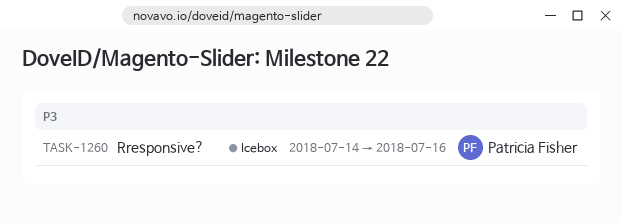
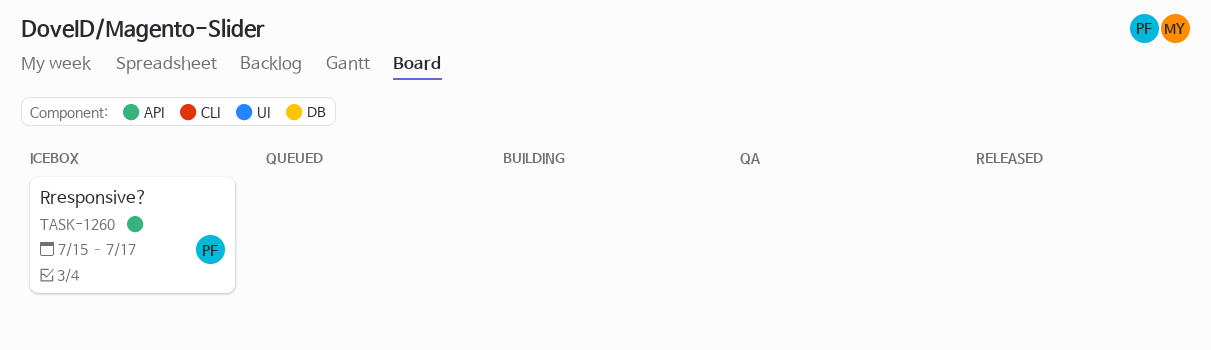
TASK-1260, start: Jul 14 -> Jul 15
TASK-1260, due: Jul 16 -> Jul 17

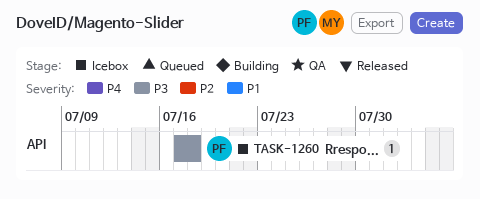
TASK-1260, start: Jul 15 -> Jul 17
TASK-1260, due: Jul 17 -> Jul 18

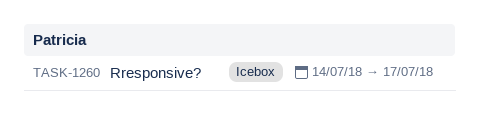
TASK-1260, start: Jul 17 -> Jul 14
TASK-1260, due: Jul 18 -> Jul 17

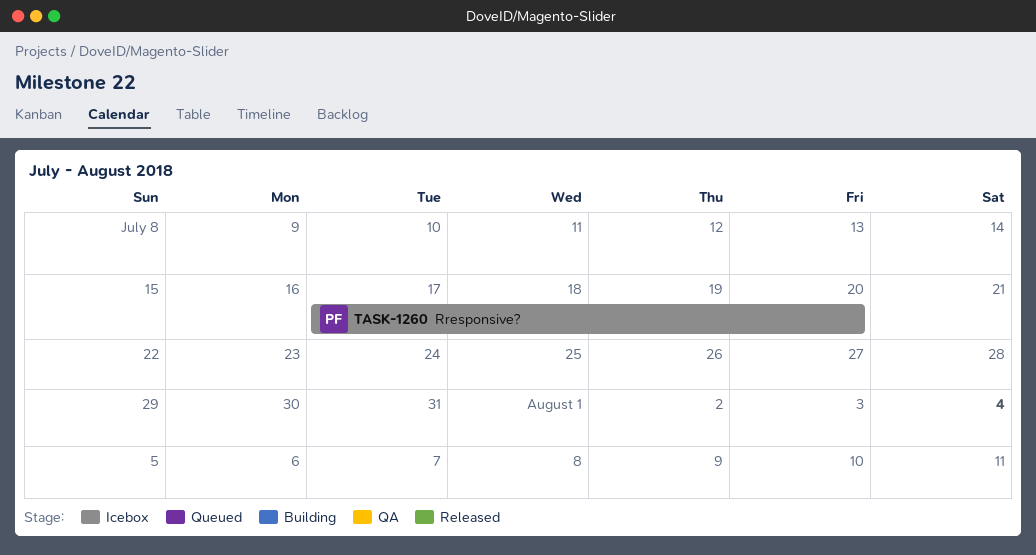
TASK-1260, start: Jul 14 -> Jul 17
TASK-1260, due: Jul 17 -> Jul 20

